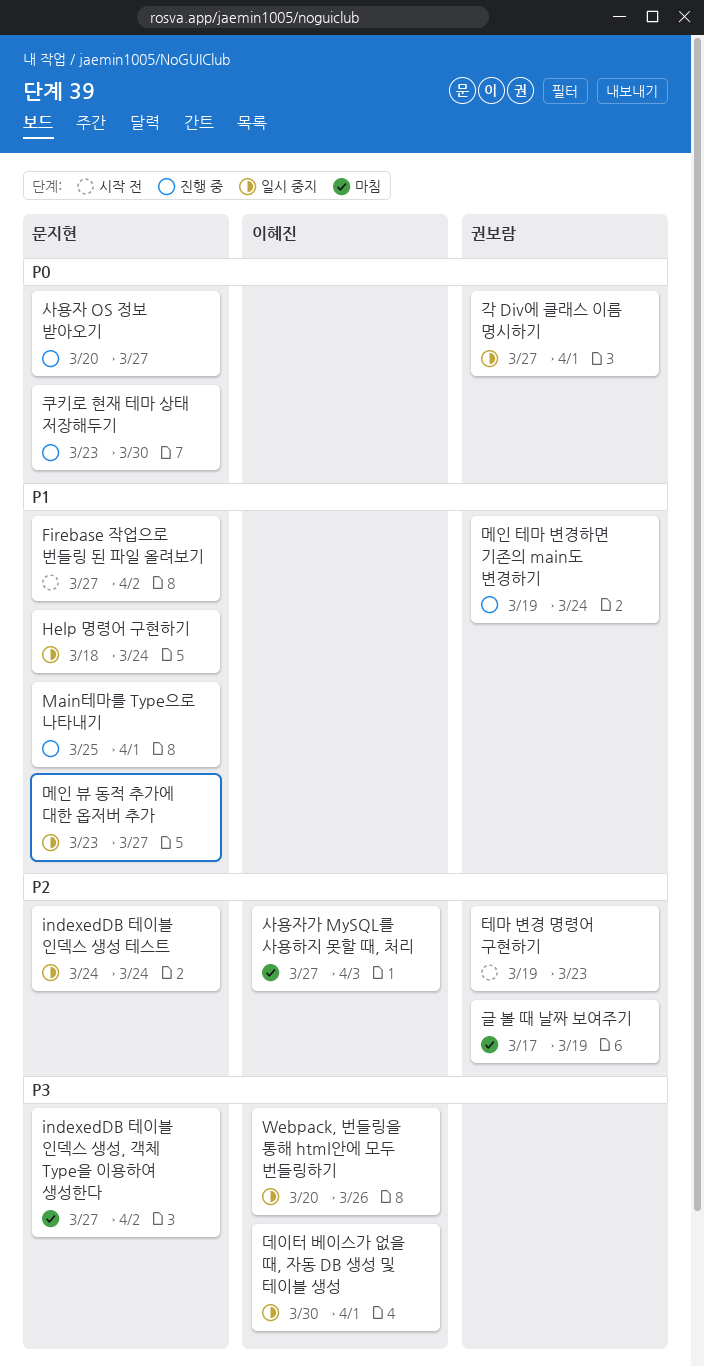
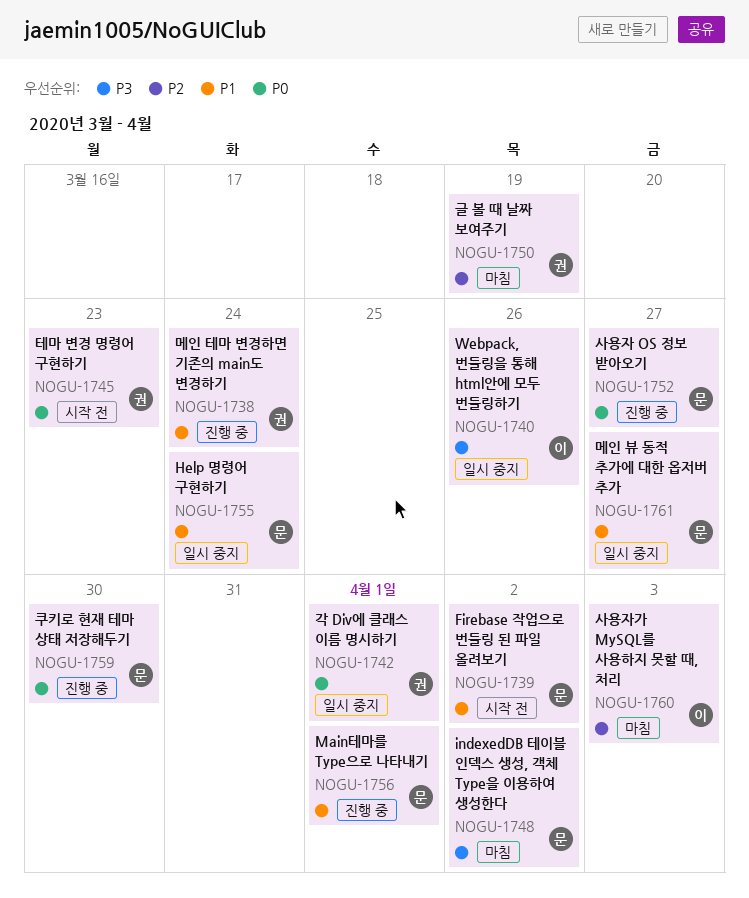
indexedDB 테이블 인덱스 생성 테스트: present -> none
데이터 베이스가 없을 때, 자동 DB 생성 및 테이블 생성: present -> none
테마 변경 명령어 구현하기, priority: P2 -> P0

